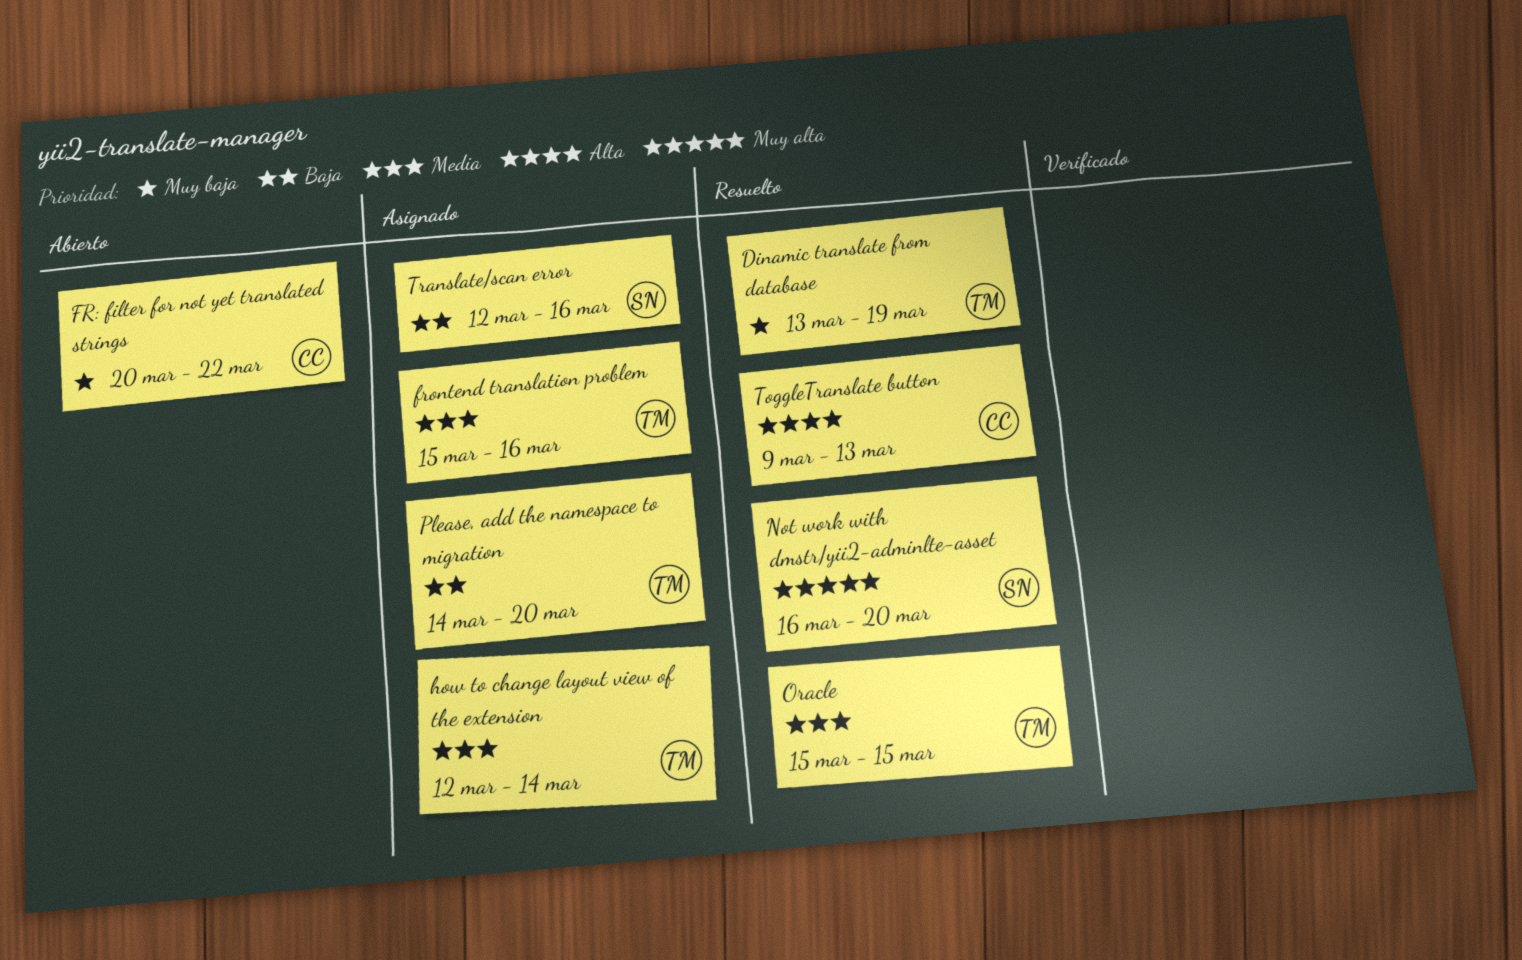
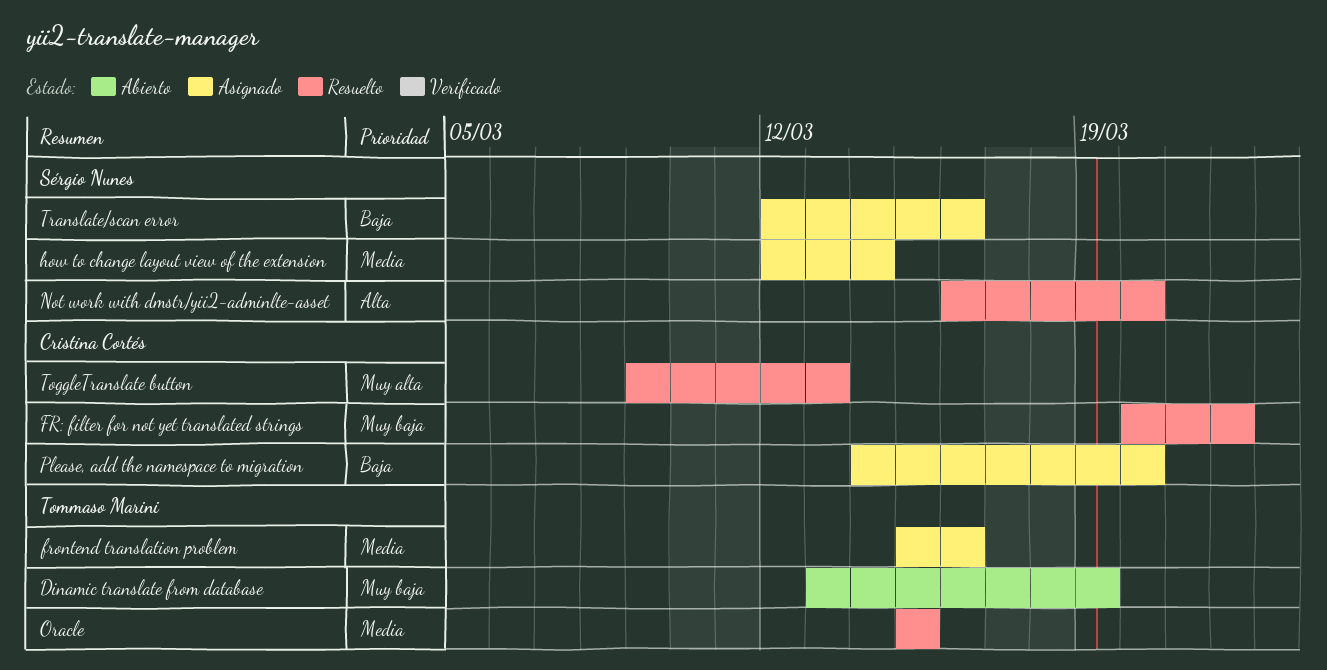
Dinamic translate from database, status: Resuelto -> Abierto
FR: filter for not yet translated strings, status: Abierto -> Resuelto
how to change layout view of the extension, owner: Tommaso Marini -> Sérgio Nunes
Not work with dmstr/yii2-adminlte-asset, priority: Muy alta -> Alta
Please, add the namespace to migration, owner: Tommaso Marini -> Cristina Cortés
ToggleTranslate button, priority: Alta -> Muy alta

